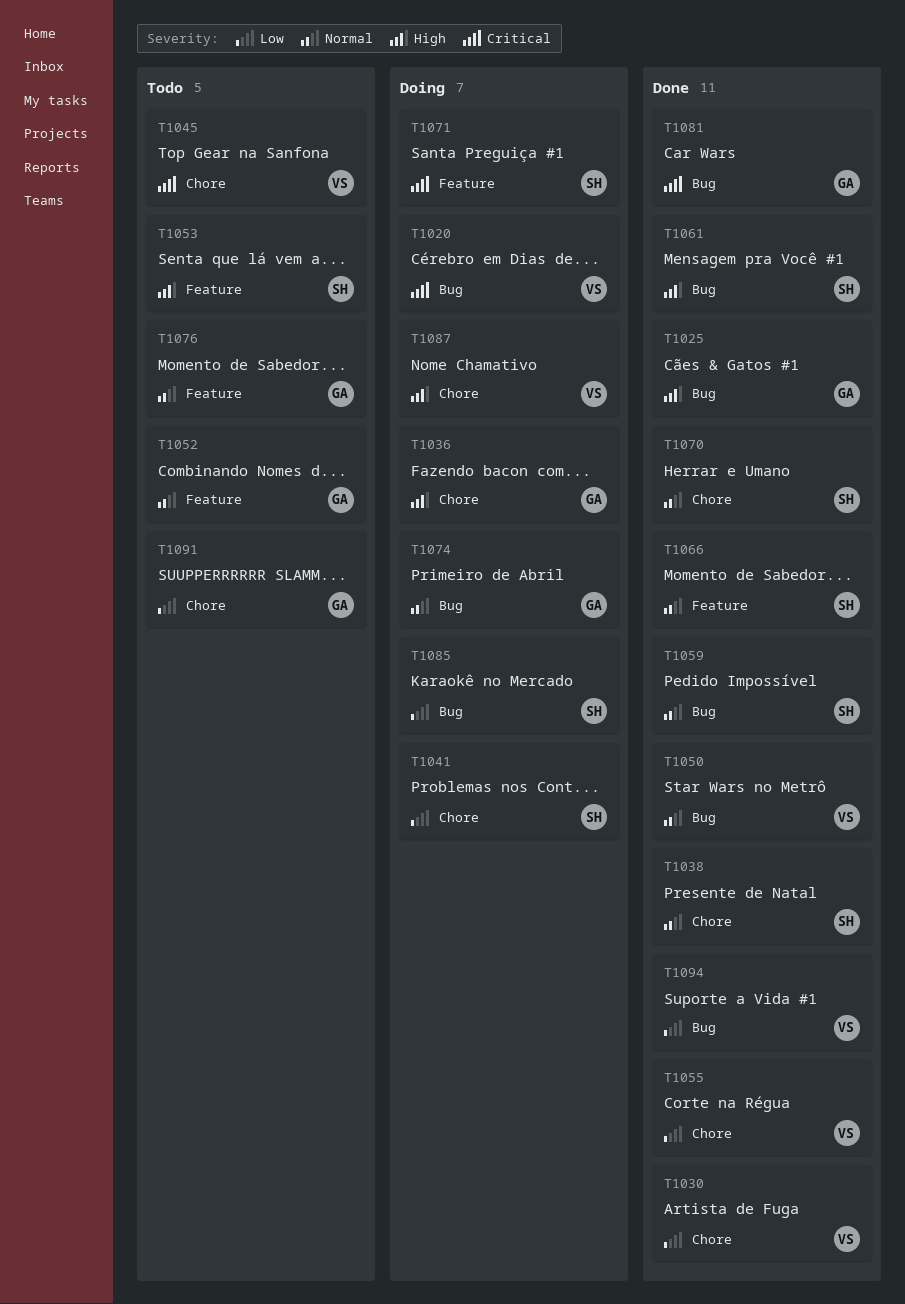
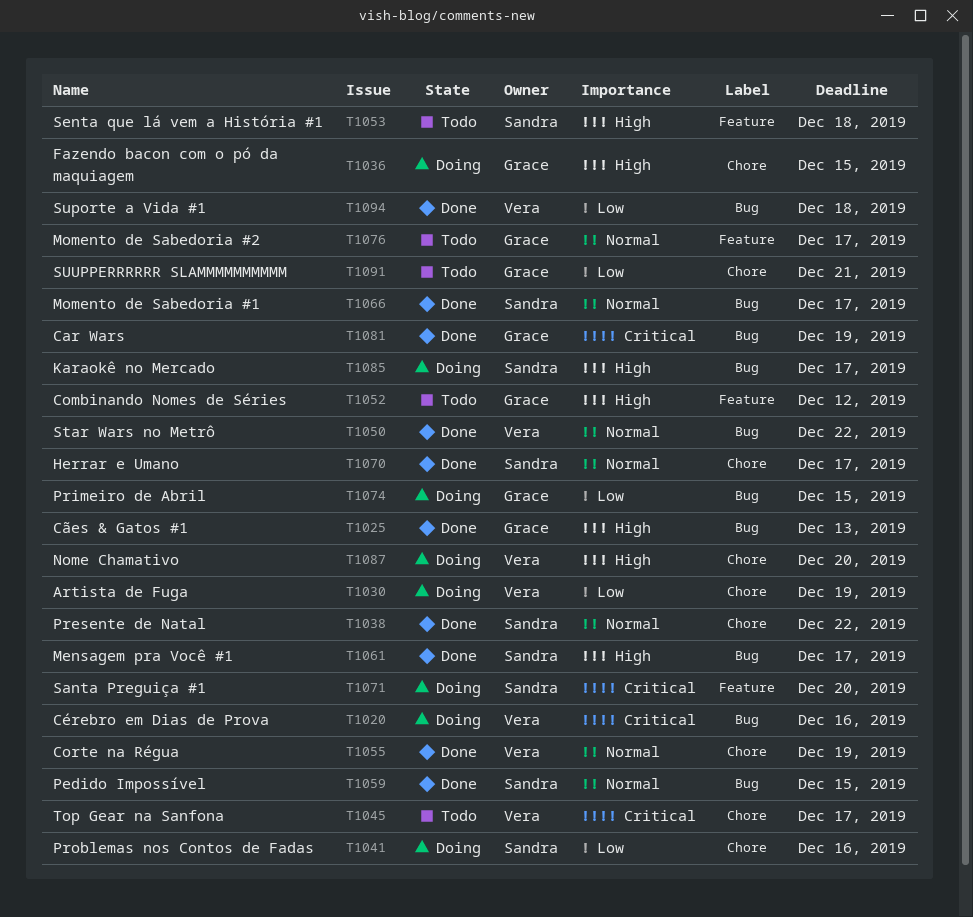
T1030, status: Done -> Doing
T1052, priority: Normal -> High
T1055, priority: Low -> Normal
T1066, label: Feature -> Bug
T1074, priority: Normal -> Low
T1085, priority: Low -> High

